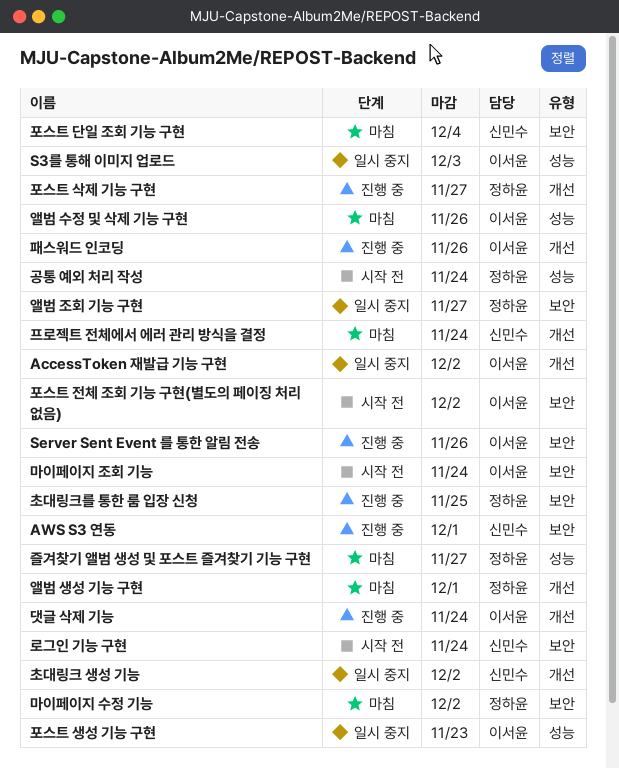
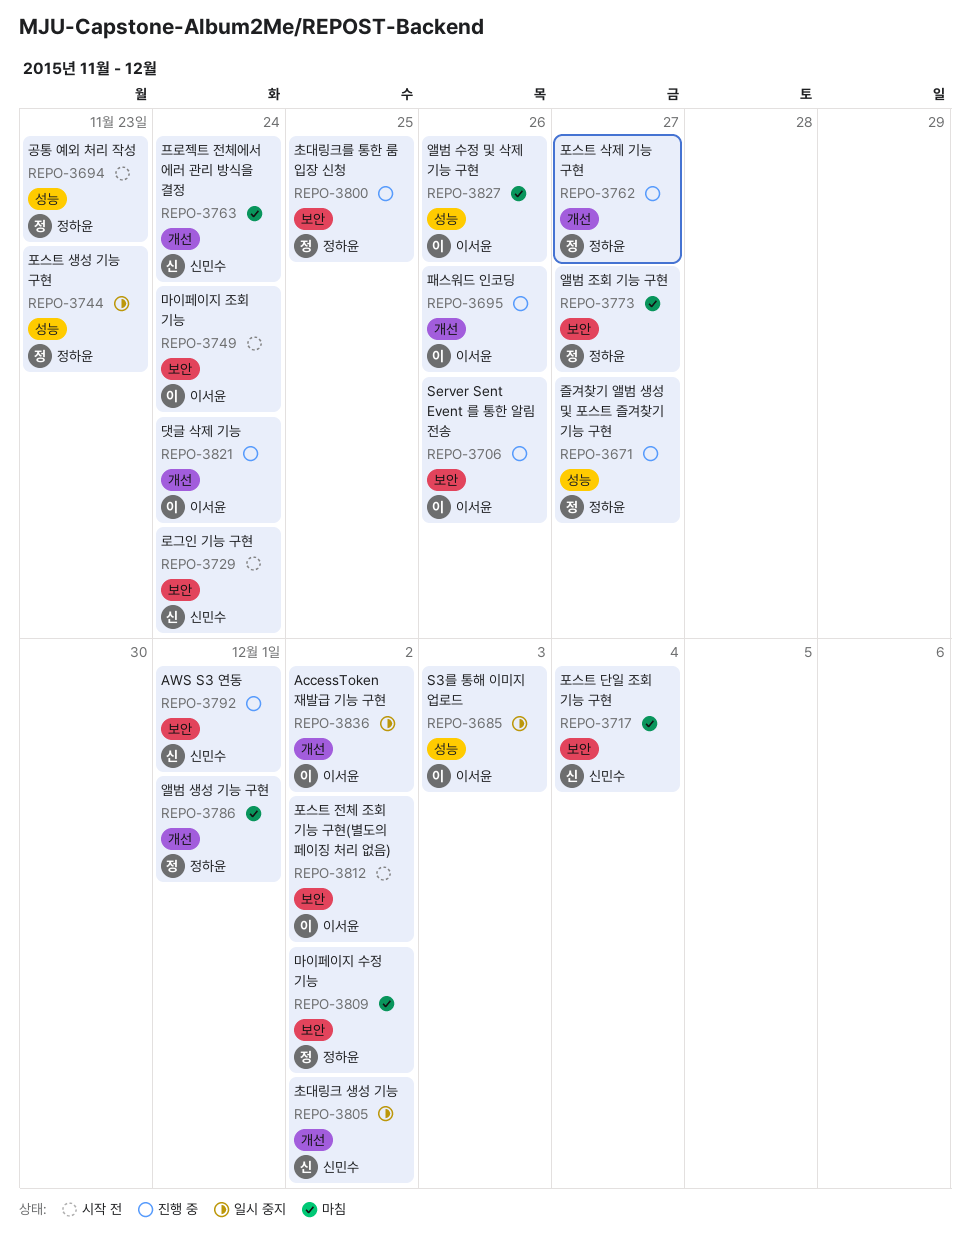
공통 예외 처리 작성, due: Nov 24 -> Nov 23
앨범 조회 기능 구현, status: 일시 중지 -> 마침
즐겨찾기 앨범 생성 및 포스트 즐겨찾기 기능 구현, status: 마침 -> 진행 중
포스트 생성 기능 구현, owner: 이서윤 -> 정하윤

